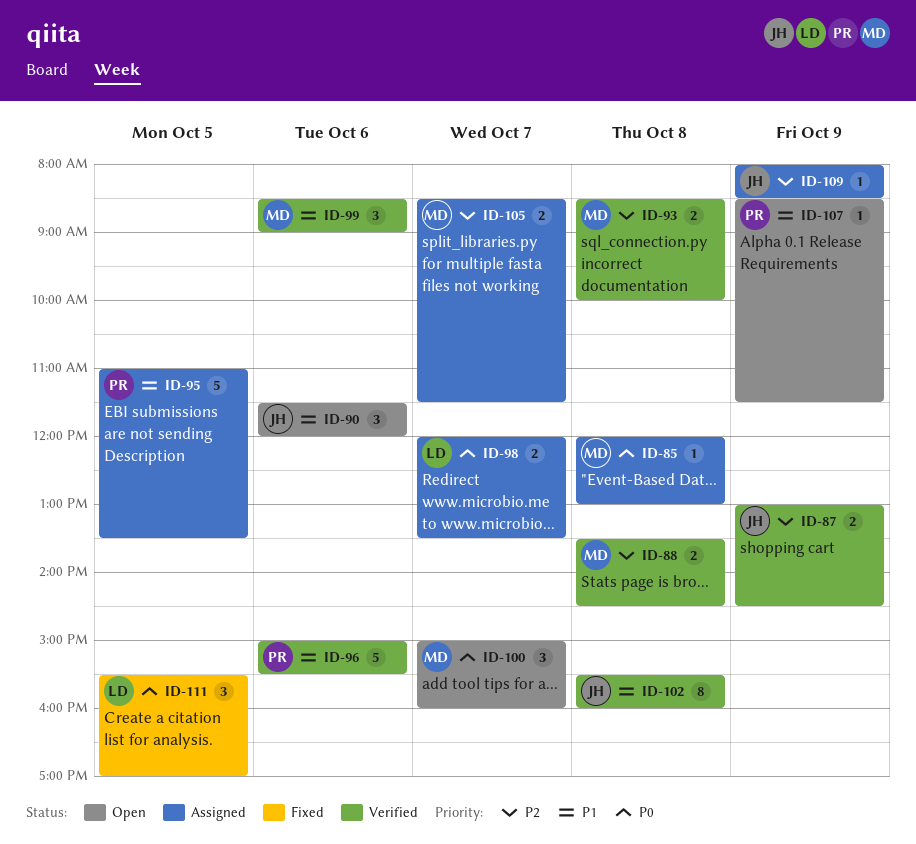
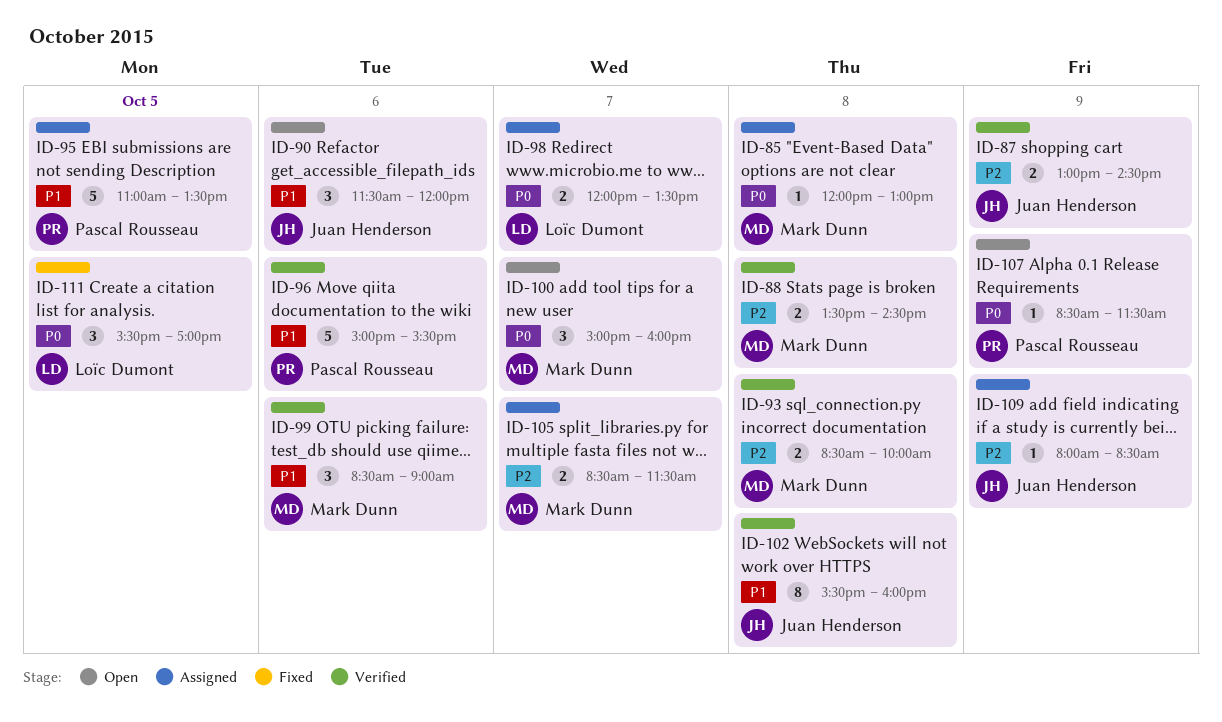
ID-107, priority: P1 -> P0

